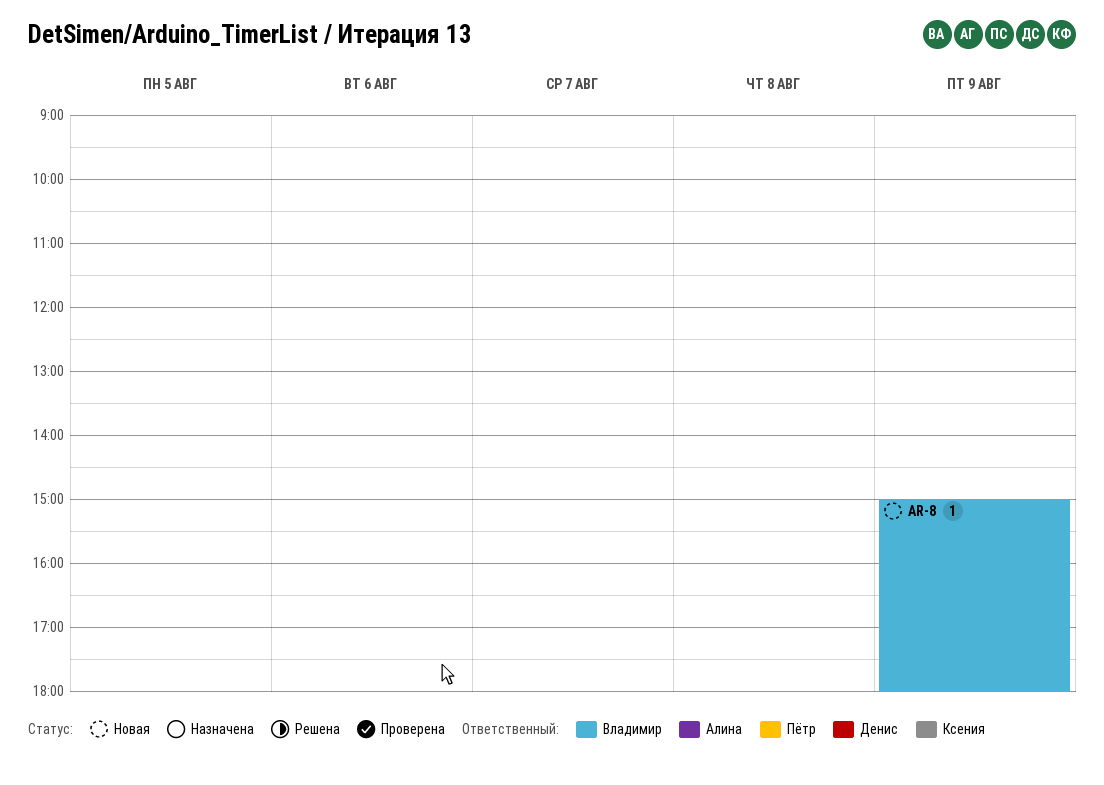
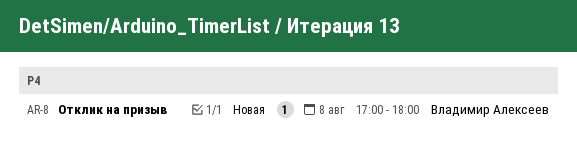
AR-8, day: Aug 9 -> Aug 8
AR-8, begins: 15:00 -> 17:00

